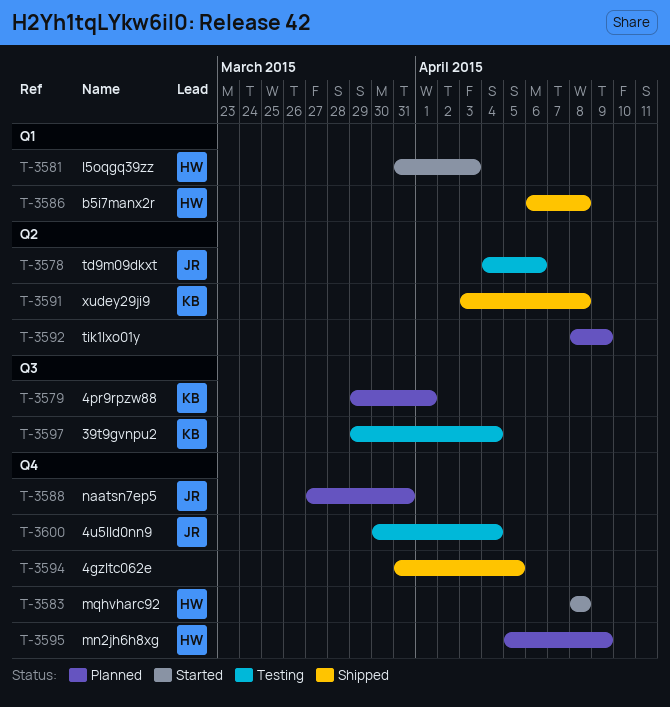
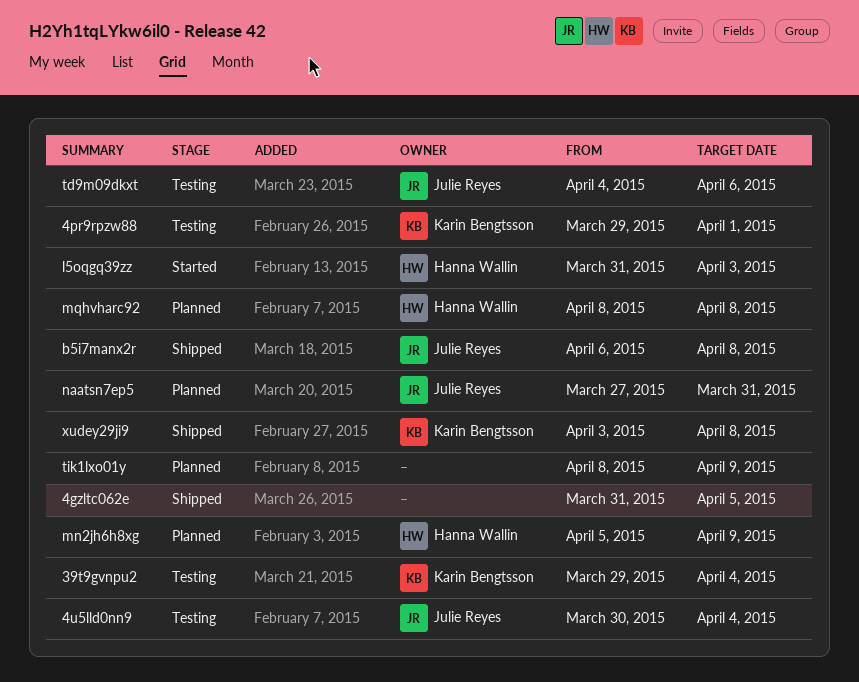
4pr9rpzw88, status: Planned -> Testing
b5i7manx2r, owner: Hanna Wallin -> Julie Reyes
mqhvharc92, status: Started -> Planned

